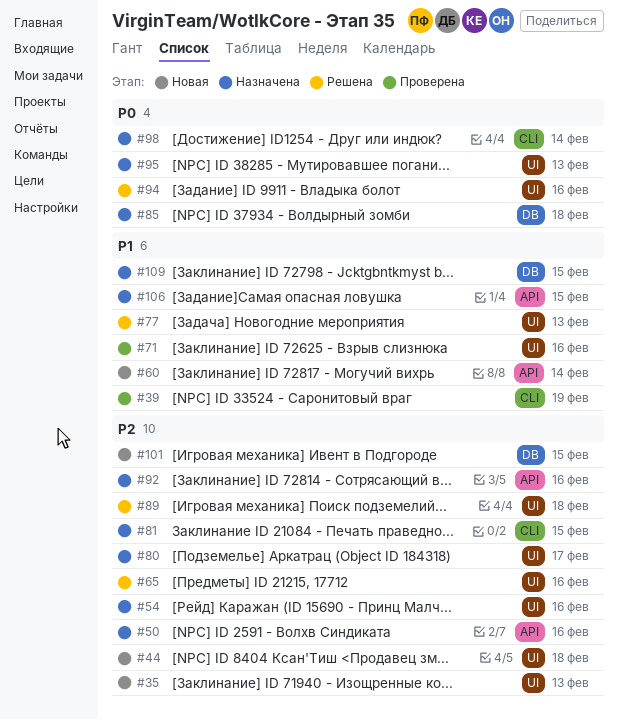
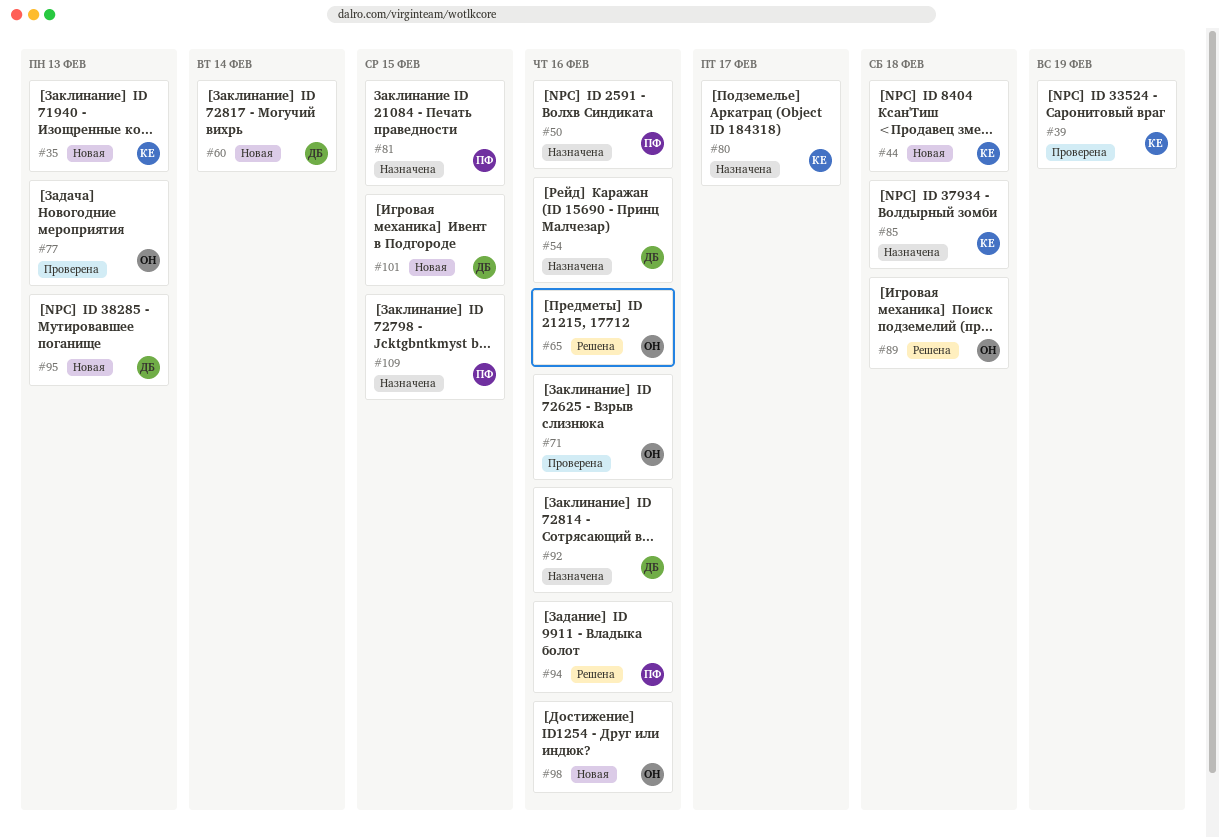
#77, status: Решена -> Проверена
#95, status: Назначена -> Новая
#98, status: Назначена -> Новая
#98, due: Feb 14 -> Feb 16
#106: present -> none

